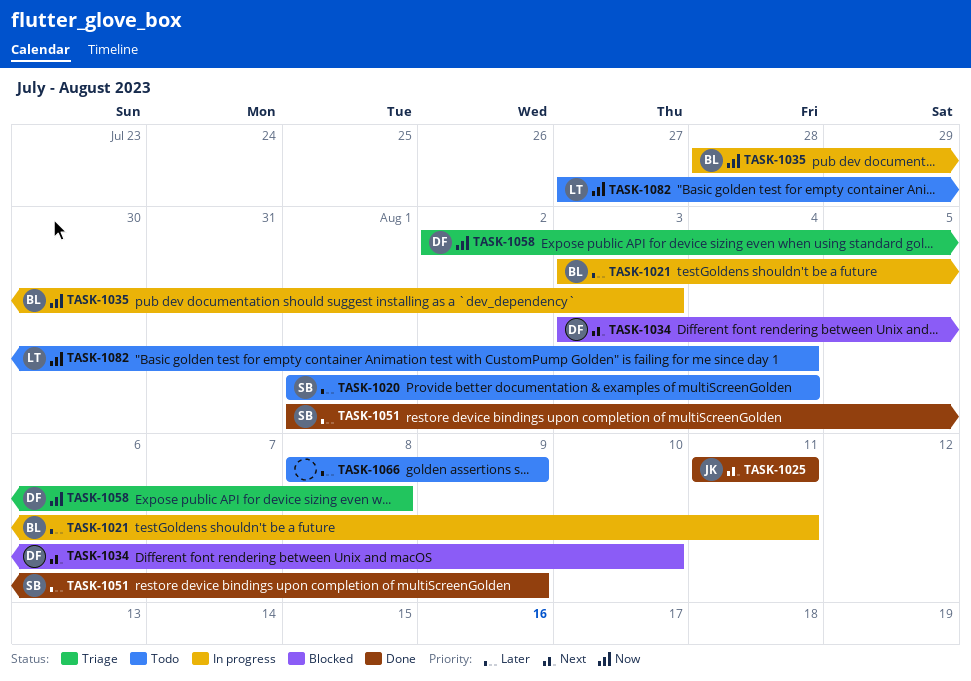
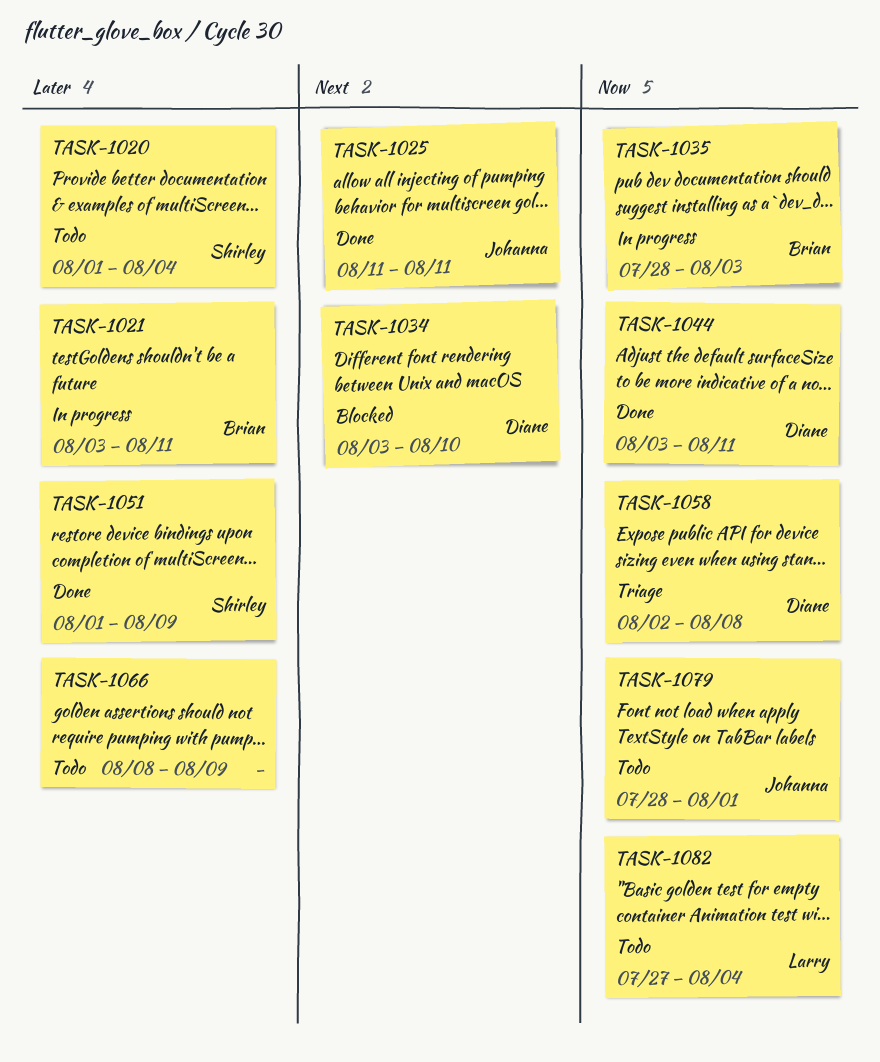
TASK-1044: none -> present
TASK-1079: none -> present

